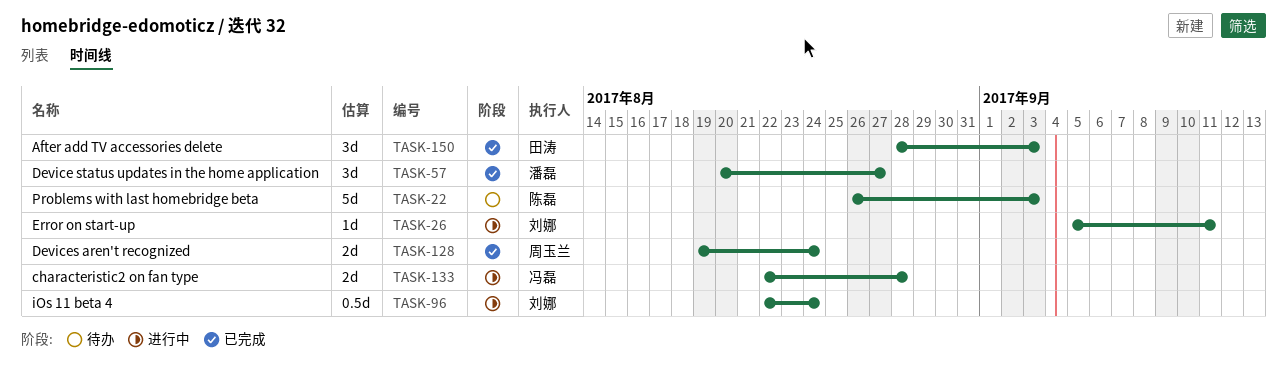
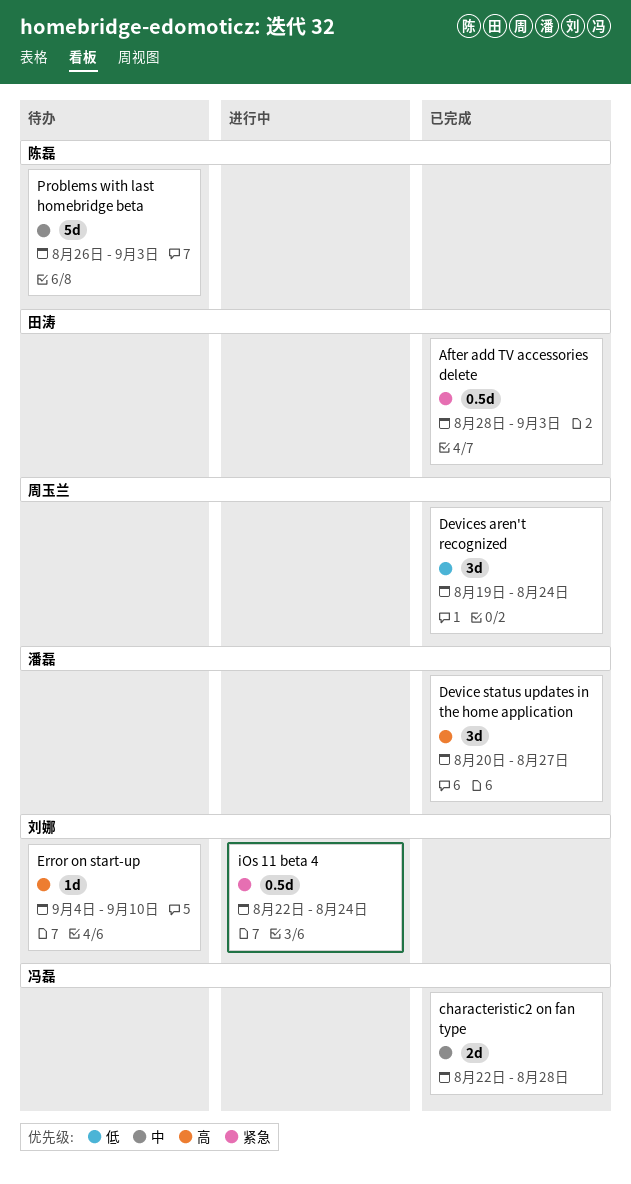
After add TV accessories delete, estimate: 3d -> 0.5d
characteristic2 on fan type, status: 进行中 -> 已完成
Devices aren't recognized, estimate: 2d -> 3d
Error on start-up, status: 进行中 -> 待办
Error on start-up, start: Sep 5 -> Sep 4
Error on start-up, due: Sep 11 -> Sep 10

